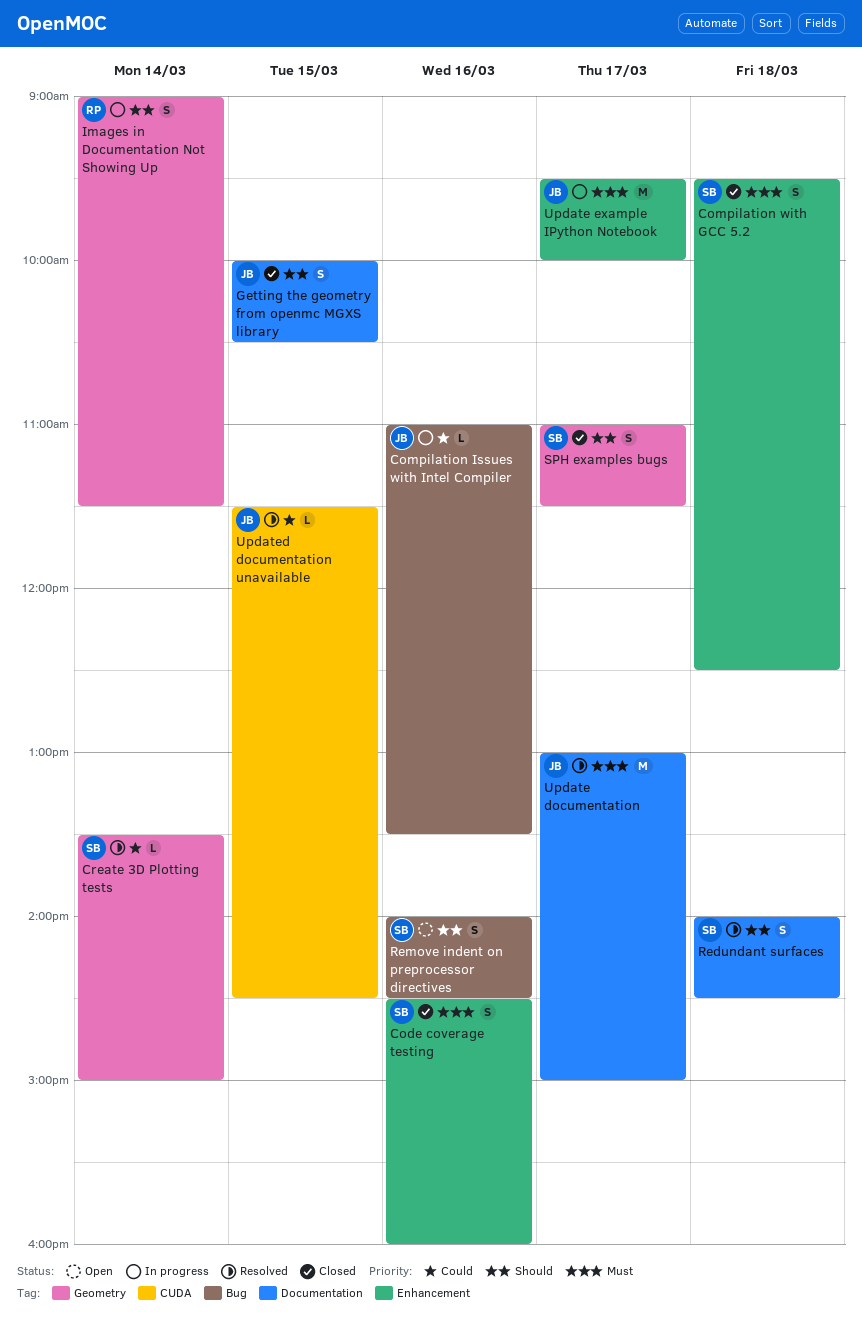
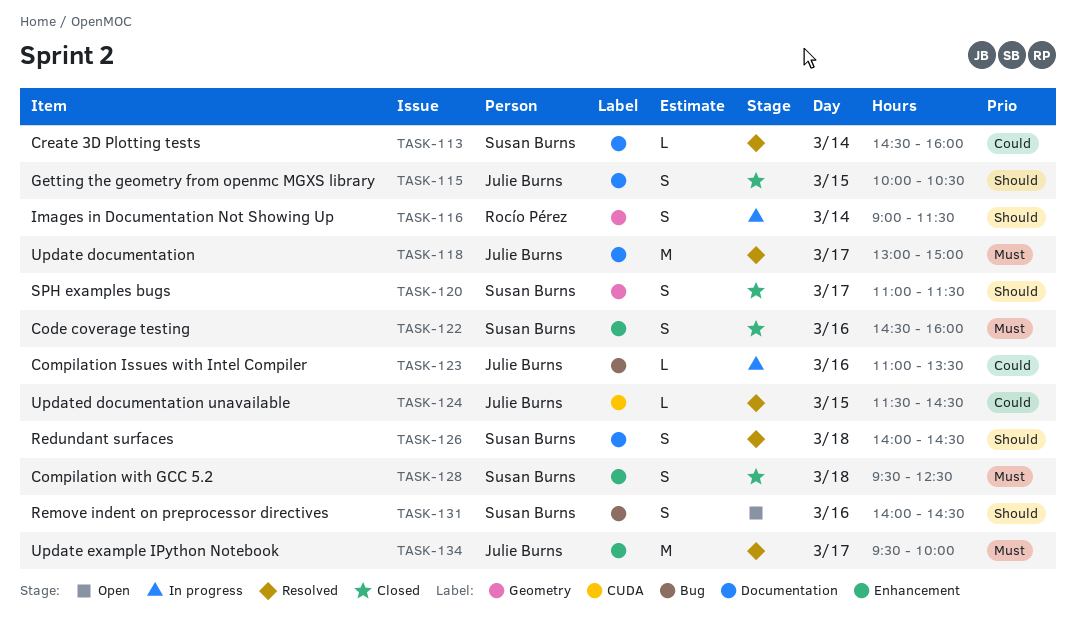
Create 3D Plotting tests, label: Geometry -> Documentation
Create 3D Plotting tests, begins: 13:30 -> 14:30
Create 3D Plotting tests, ends: 15:00 -> 16:00
Update example IPython Notebook, status: In progress -> Resolved

